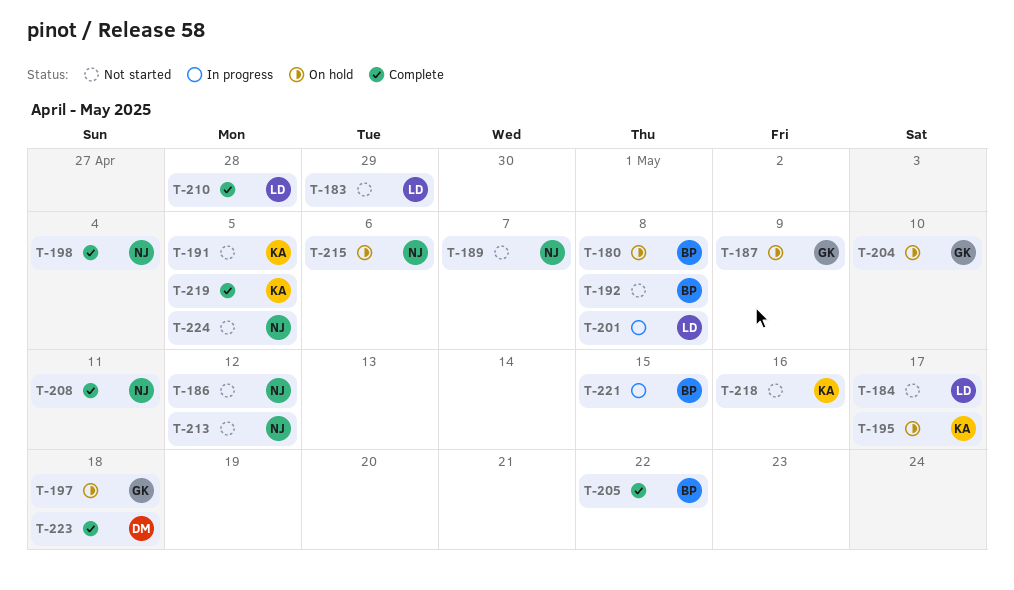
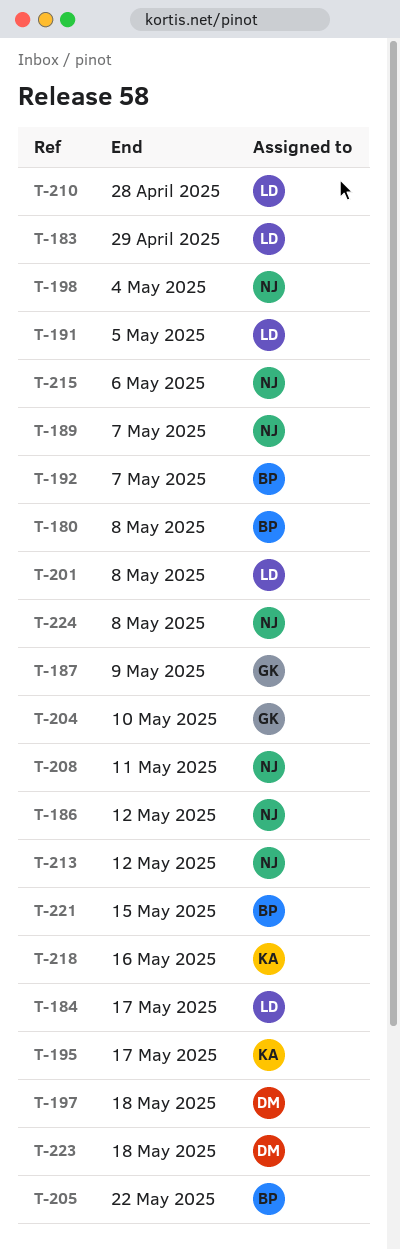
T-191, owner: KA -> LD
T-192, due: May 8 -> May 7
T-197, owner: GK -> DM
T-219: present -> none
T-224, due: May 5 -> May 8

